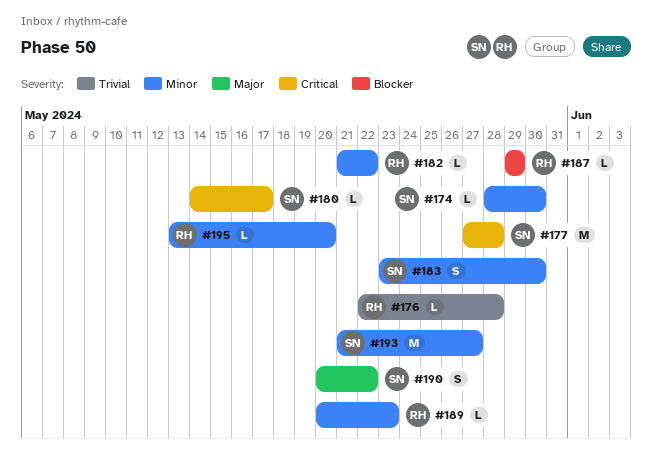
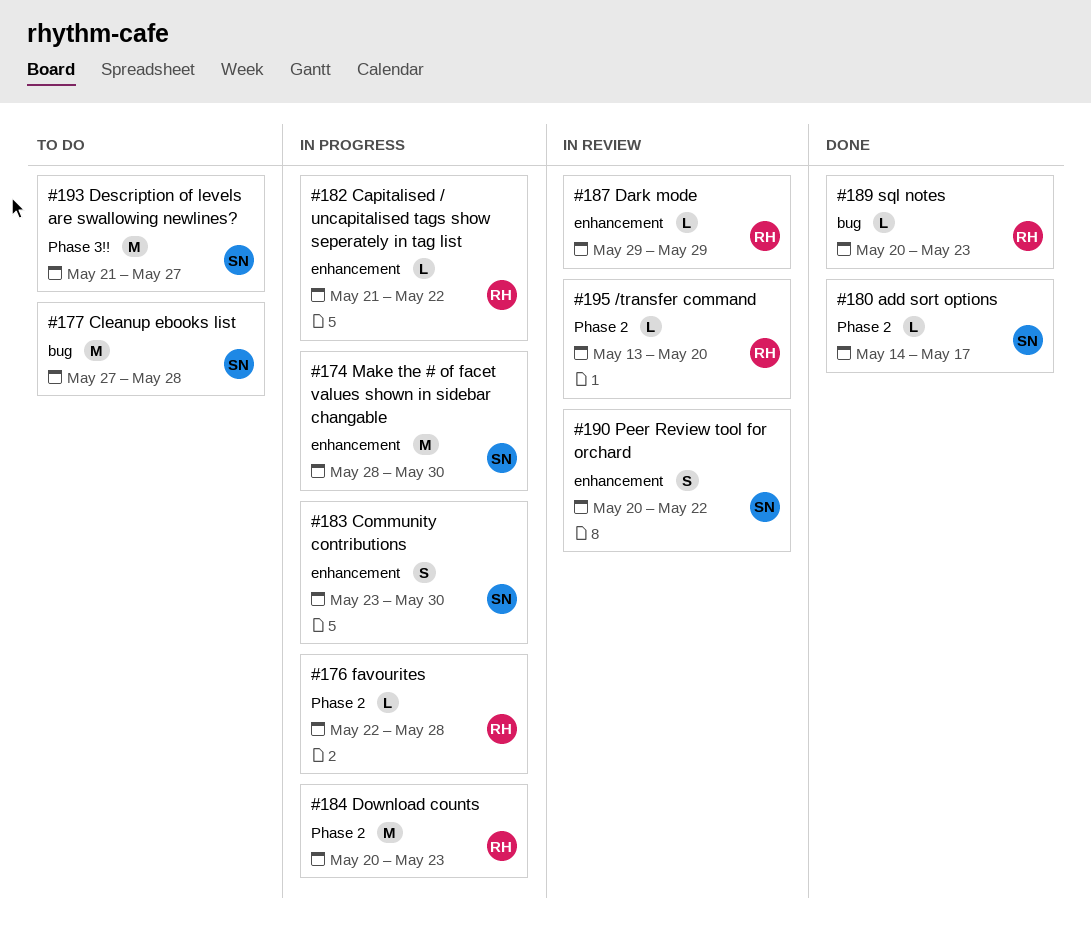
#174, estimate: L -> M
#184: none -> present

